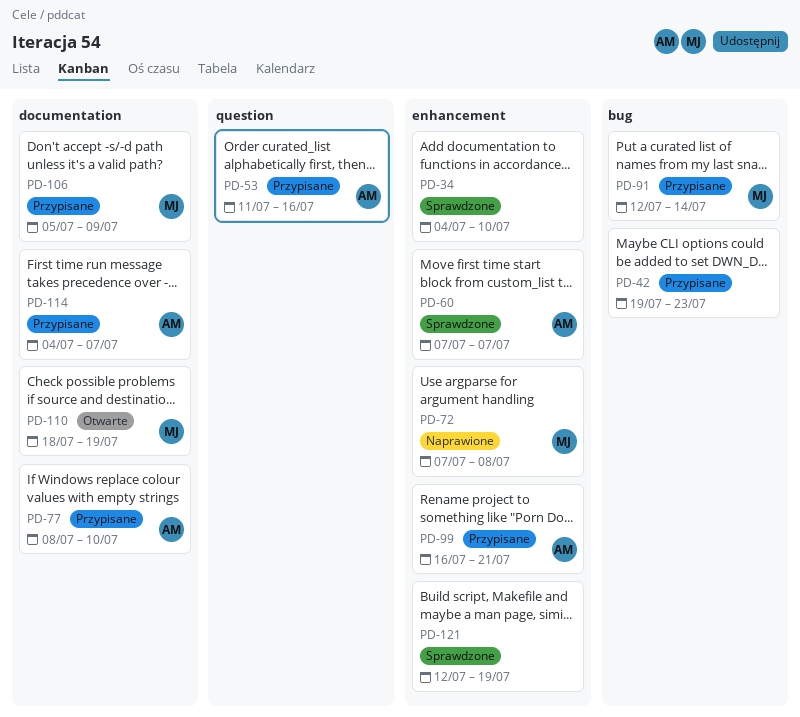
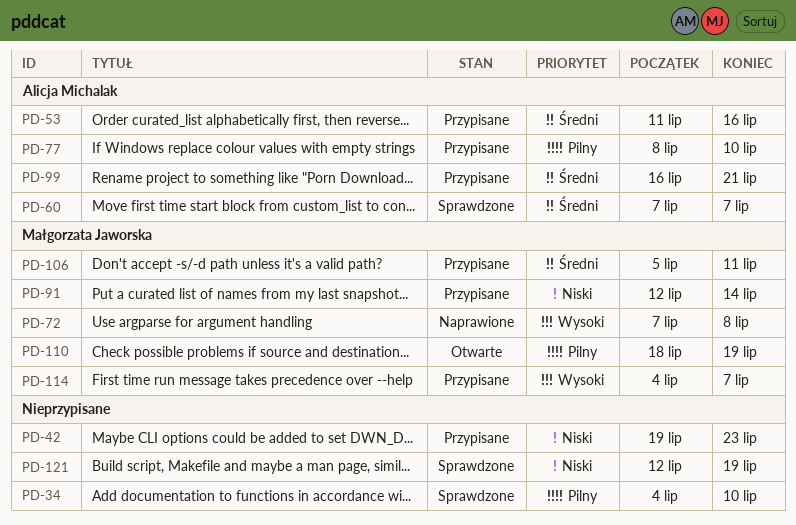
PD-106, due: Jul 9 -> Jul 11
PD-114, owner: Alicja Michalak -> Małgorzata Jaworska

